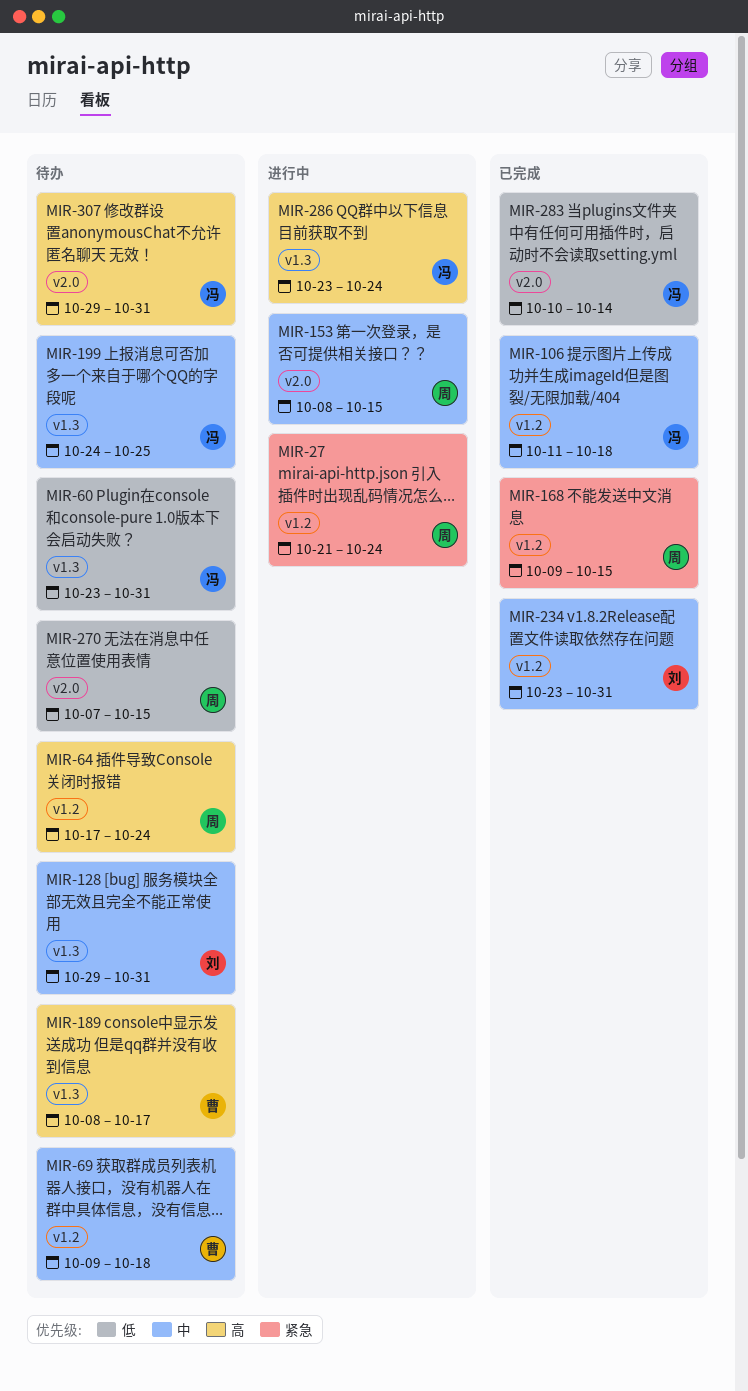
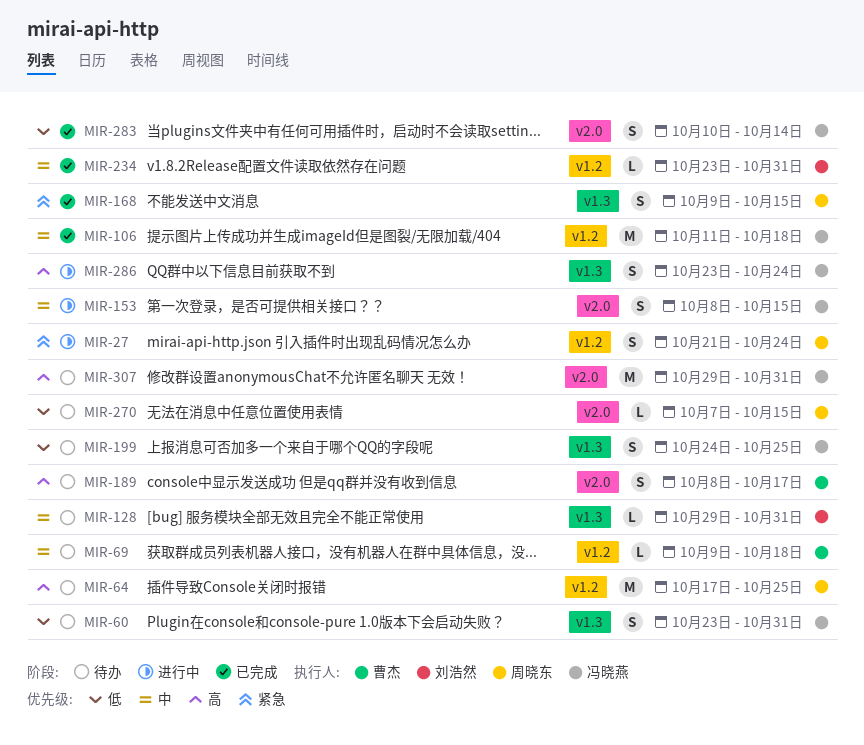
MIR-64, due: Oct 24 -> Oct 25
MIR-153, owner: 周晓东 -> 冯晓燕
MIR-168, label: v1.2 -> v1.3
MIR-189, label: v1.3 -> v2.0
MIR-199, priority: 中 -> 低

